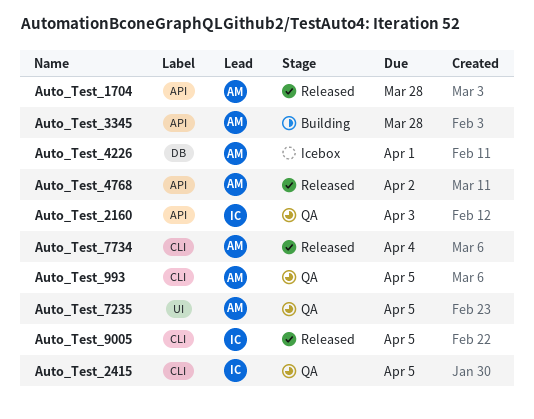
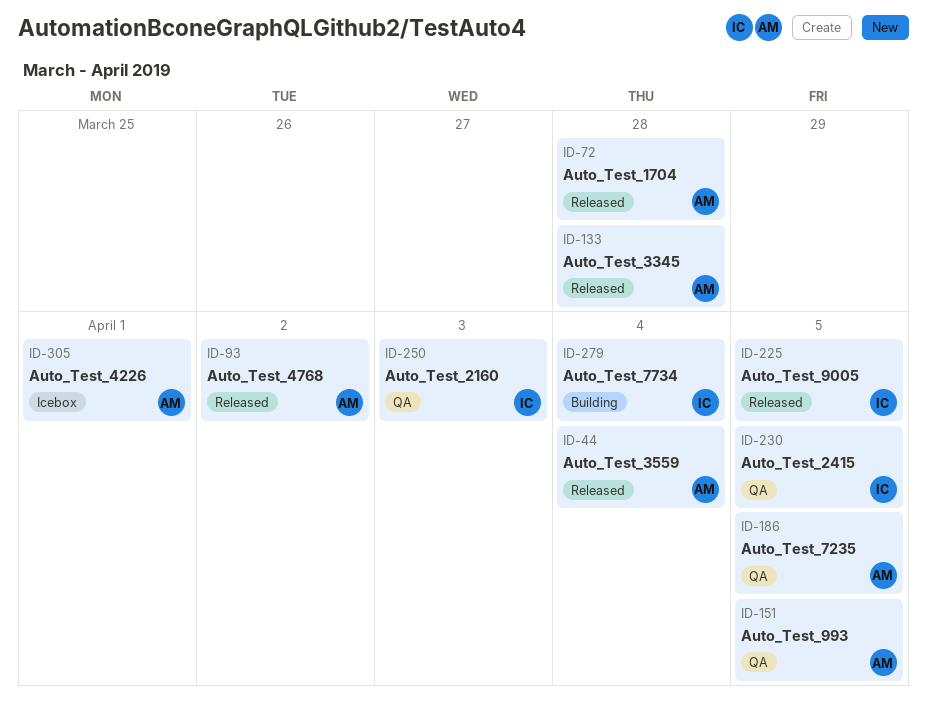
Auto_Test_3345, status: Building -> Released
Auto_Test_3559: none -> present
Auto_Test_7734, status: Released -> Building
Auto_Test_7734, owner: AM -> IC

